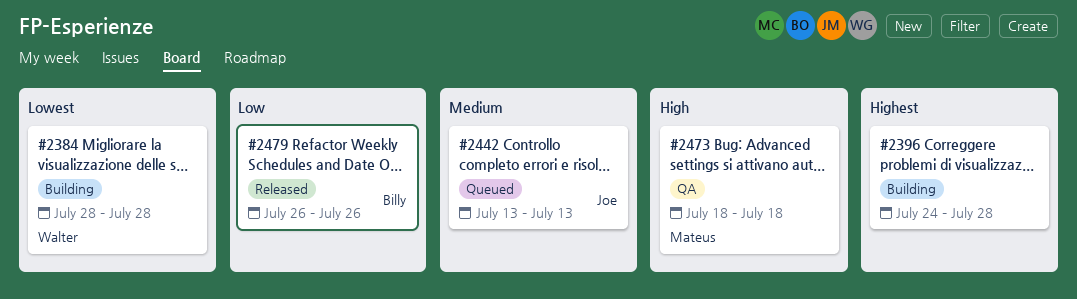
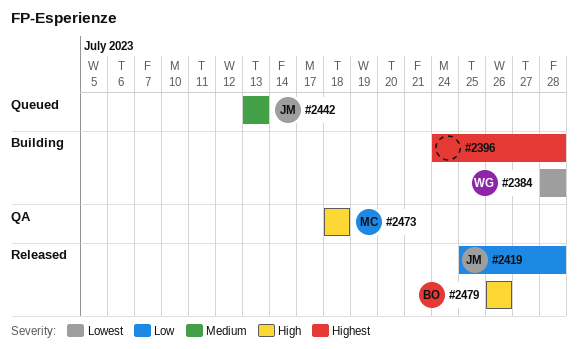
#2419: none -> present
#2479, priority: Low -> High

